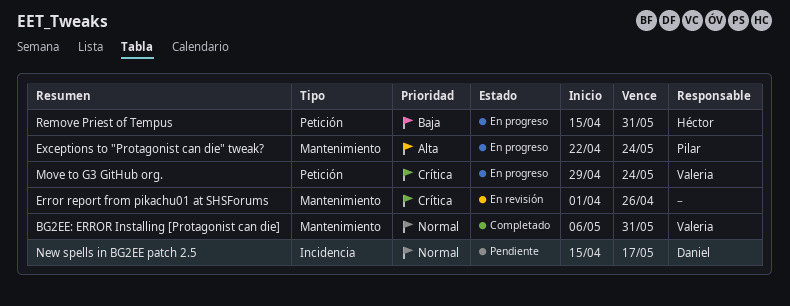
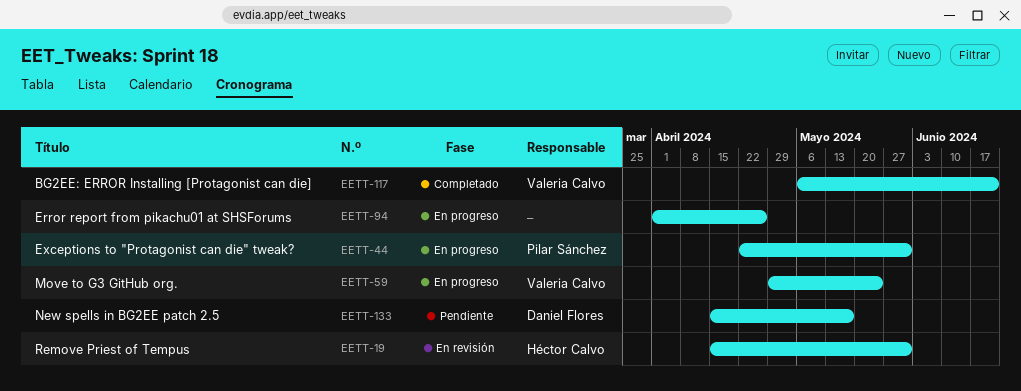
BG2EE: ERROR Installing [Protagonist can die], due: May 31 -> Jun 21
Error report from pikachu01 at SHSForums, status: En revisión -> En progreso
Exceptions to "Protagonist can die" tweak?, due: May 24 -> May 31
Remove Priest of Tempus, status: En progreso -> En revisión

